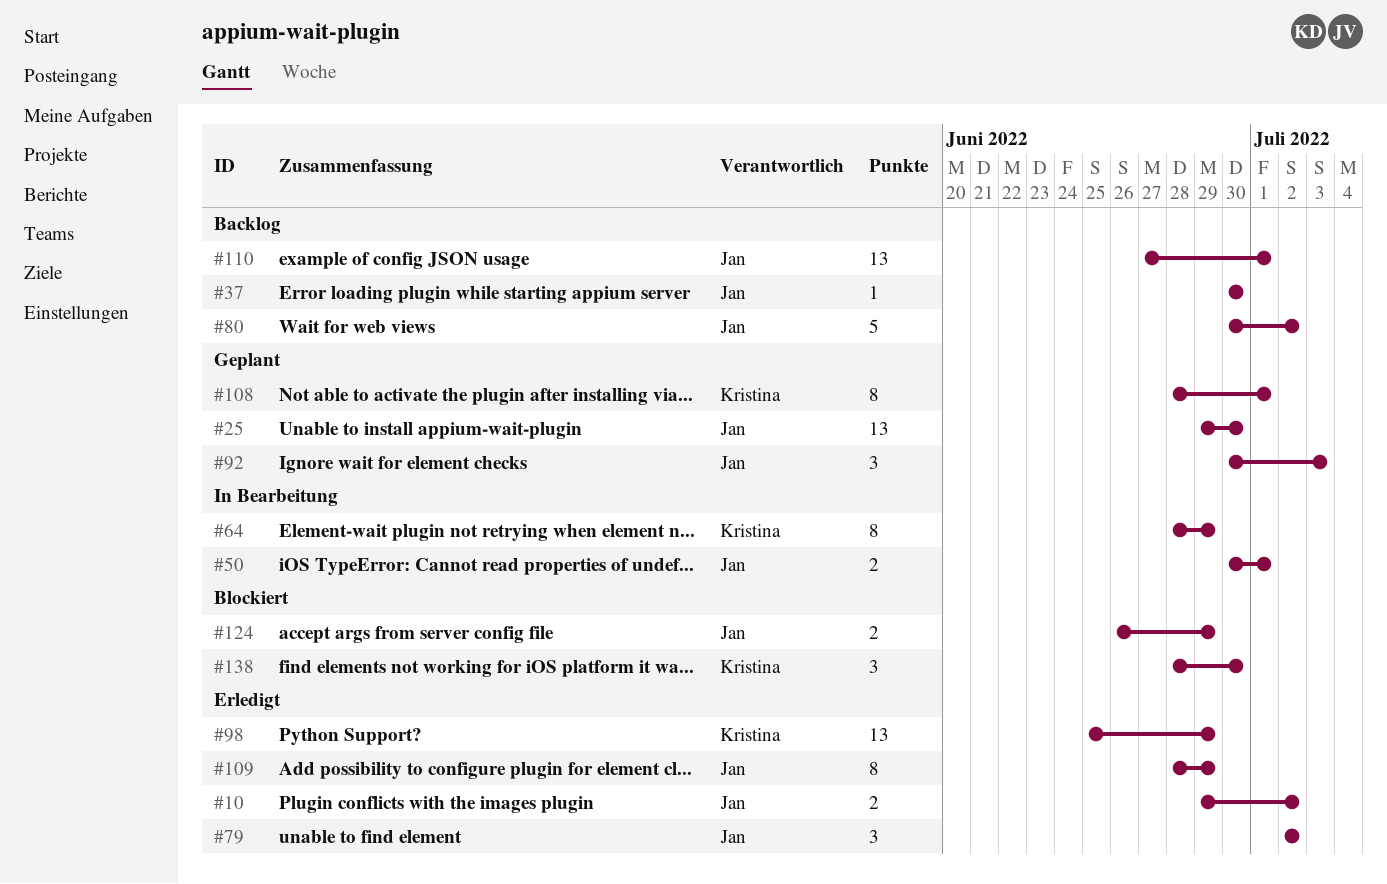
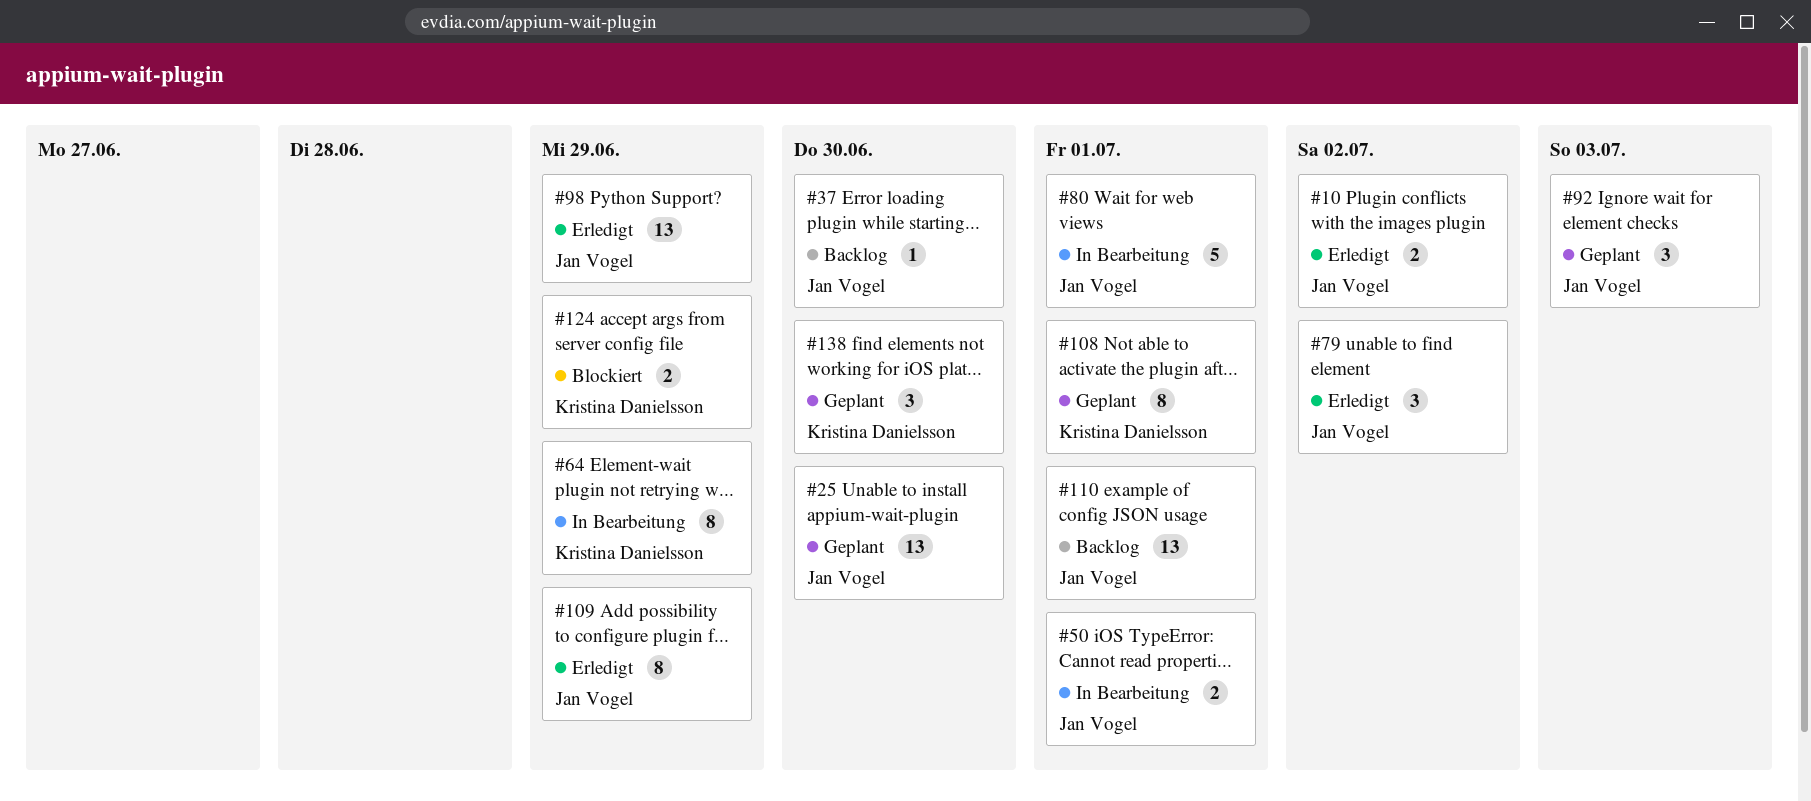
#80, status: Backlog -> In Bearbeitung
#80, due: Jul 2 -> Jul 1
#98, owner: Kristina Danielsson -> Jan Vogel
#124, owner: Jan Vogel -> Kristina Danielsson
#138, status: Blockiert -> Geplant

